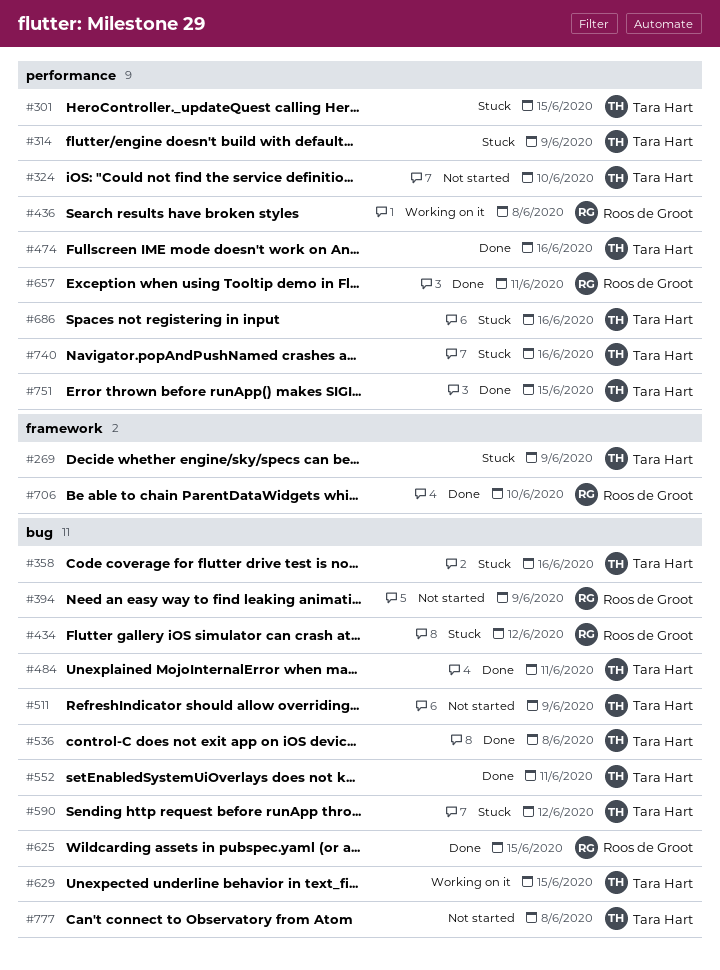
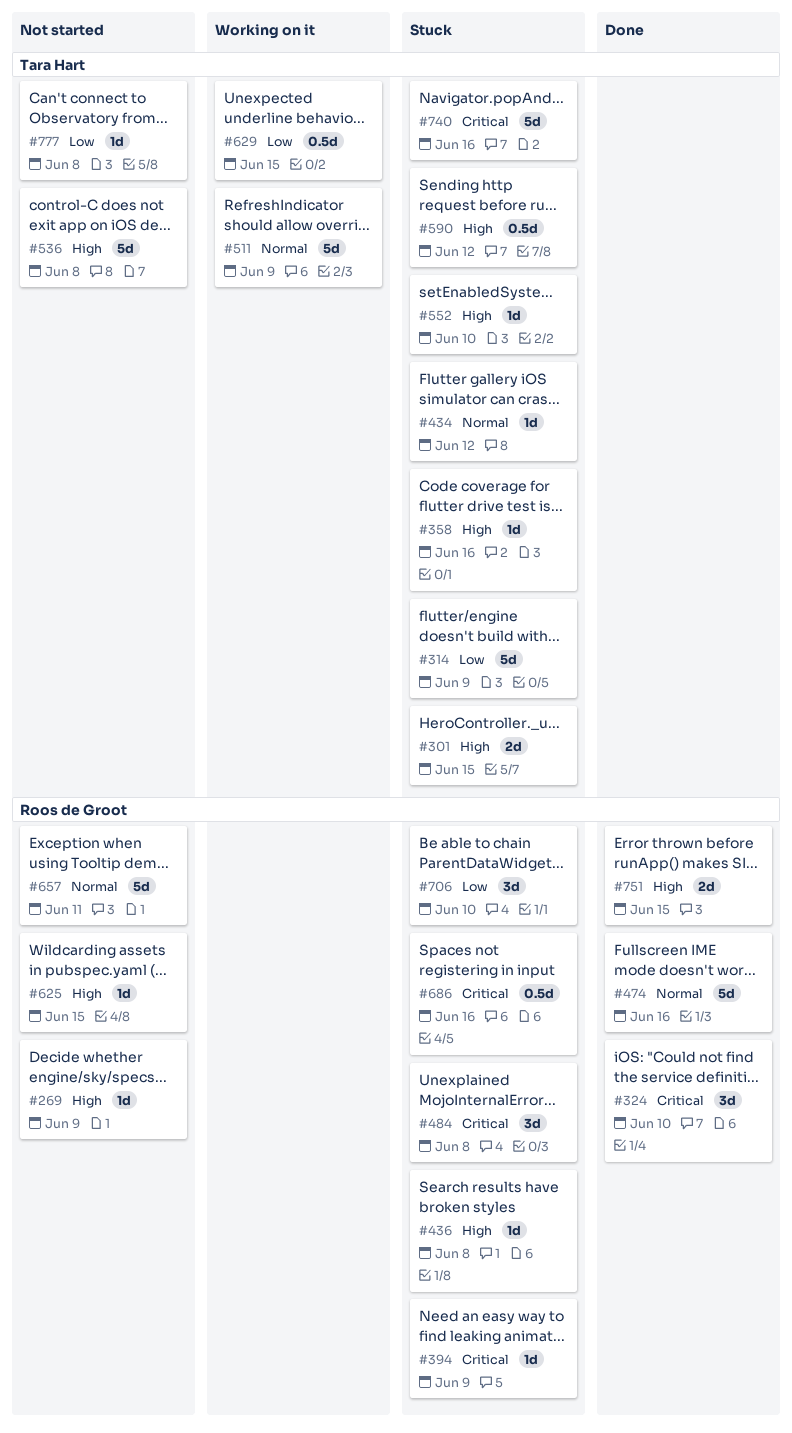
#269, status: Stuck -> Not started
#269, owner: Tara Hart -> Roos de Groot
#324, status: Not started -> Done
#324, owner: Tara Hart -> Roos de Groot
#394, status: Not started -> Stuck
#434, owner: Roos de Groot -> Tara Hart
#436, status: Working on it -> Stuck
#474, owner: Tara Hart -> Roos de Groot
#484, status: Done -> Stuck
#484, owner: Tara Hart -> Roos de Groot
#484, due: Jun 11 -> Jun 8
#511, status: Not started -> Working on it
#536, status: Done -> Not started
#552, status: Done -> Stuck
#552, due: Jun 11 -> Jun 10
#625, status: Done -> Not started
#657, status: Done -> Not started
#686, owner: Tara Hart -> Roos de Groot
#706, status: Done -> Stuck
#751, owner: Tara Hart -> Roos de Groot

